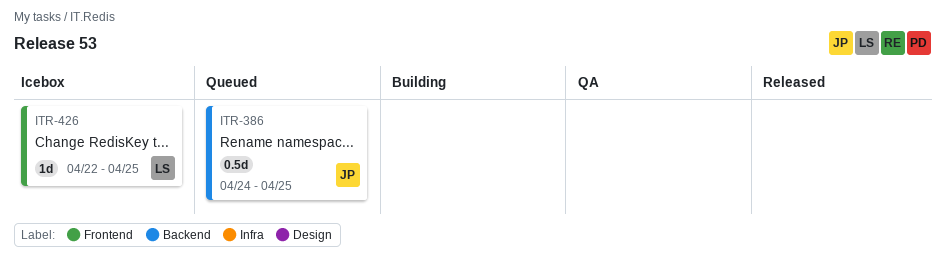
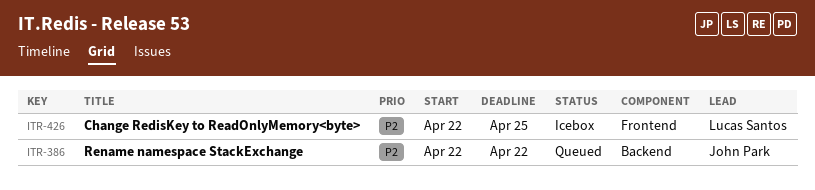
ITR-386, start: Apr 24 -> Apr 22
ITR-386, due: Apr 25 -> Apr 22

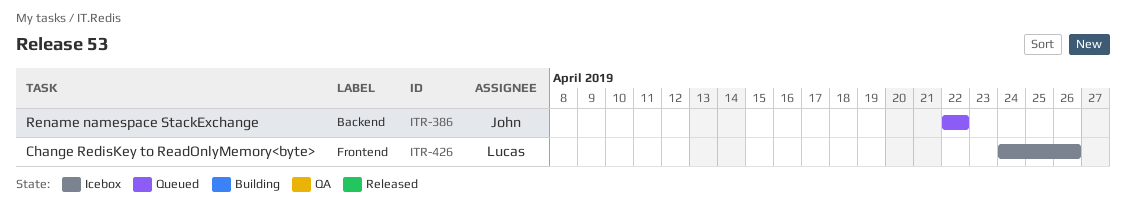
ITR-426, start: Apr 22 -> Apr 24
ITR-426, due: Apr 25 -> Apr 26

